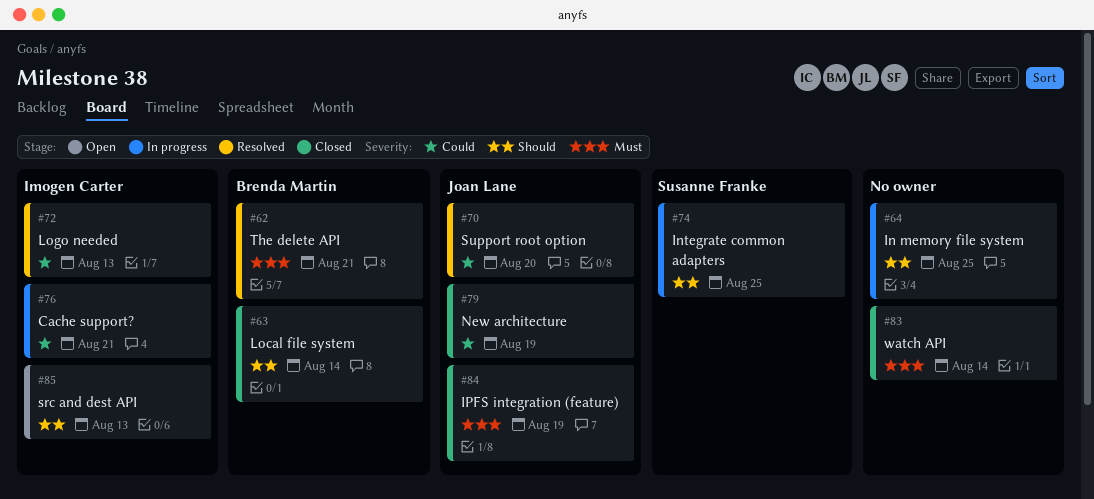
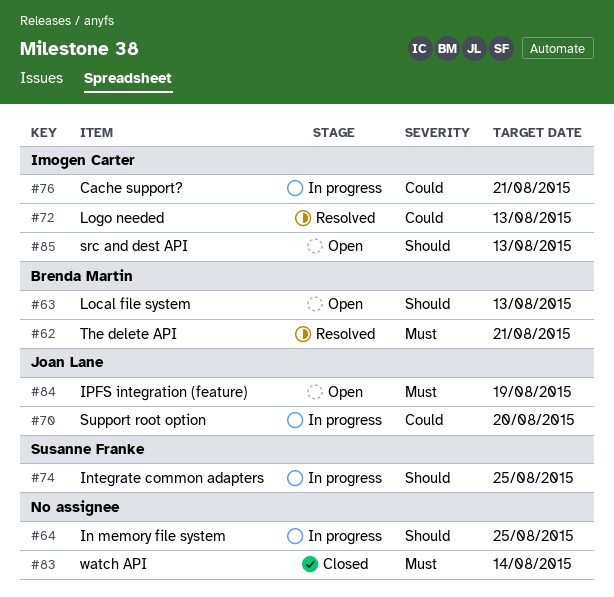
#63, status: Closed -> Open
#63, due: Aug 14 -> Aug 13
#70, status: Resolved -> In progress
#79: present -> none
#84, status: Closed -> Open

